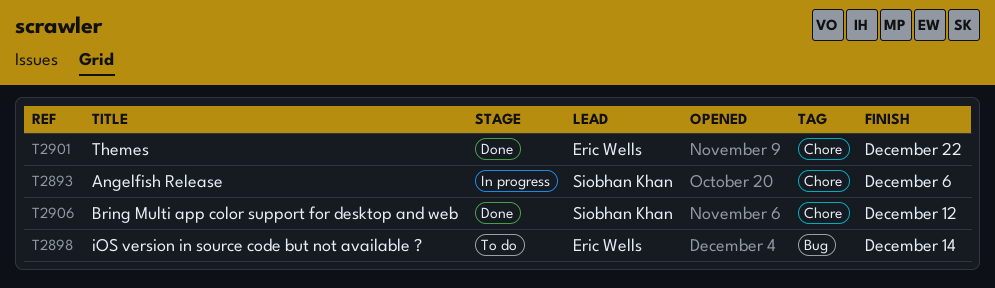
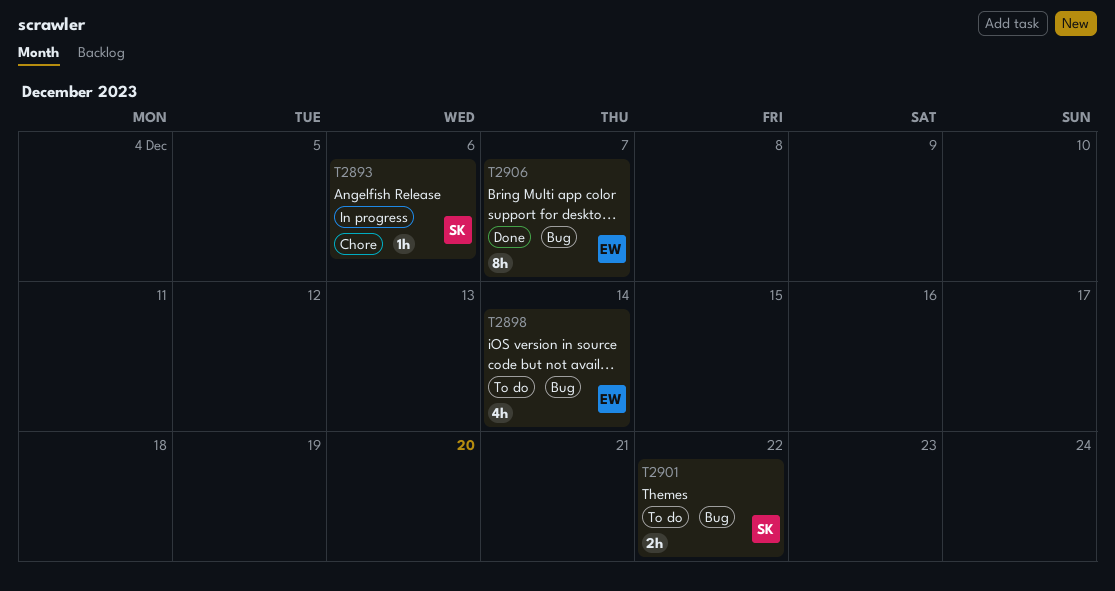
T2901, status: Done -> To do
T2901, owner: Eric Wells -> Siobhan Khan
T2901, label: Chore -> Bug
T2906, owner: Siobhan Khan -> Eric Wells
T2906, label: Chore -> Bug
T2906, due: Dec 12 -> Dec 7

